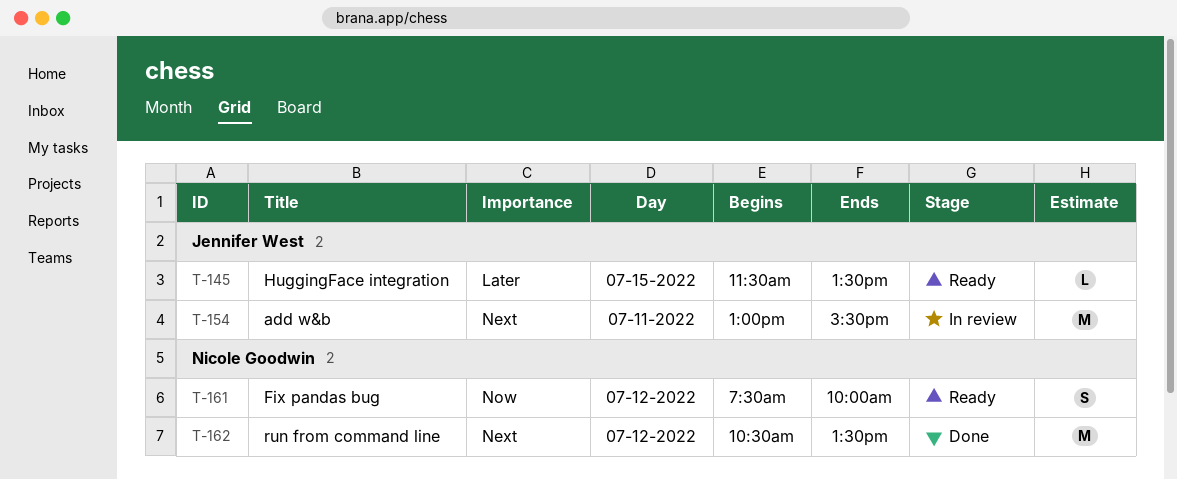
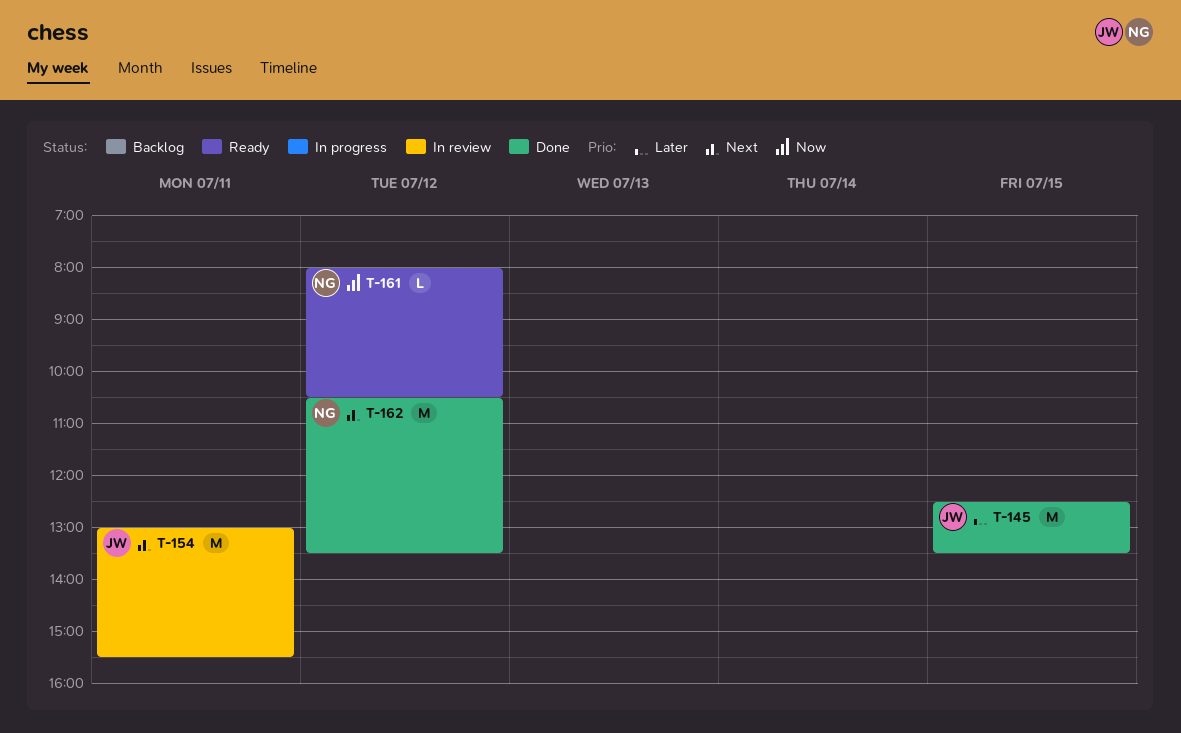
T-145, status: Ready -> Done
T-145, estimate: L -> M
T-145, begins: 11:30 -> 12:30
T-161, estimate: S -> L
T-161, begins: 07:30 -> 08:00
T-161, ends: 10:00 -> 10:30

